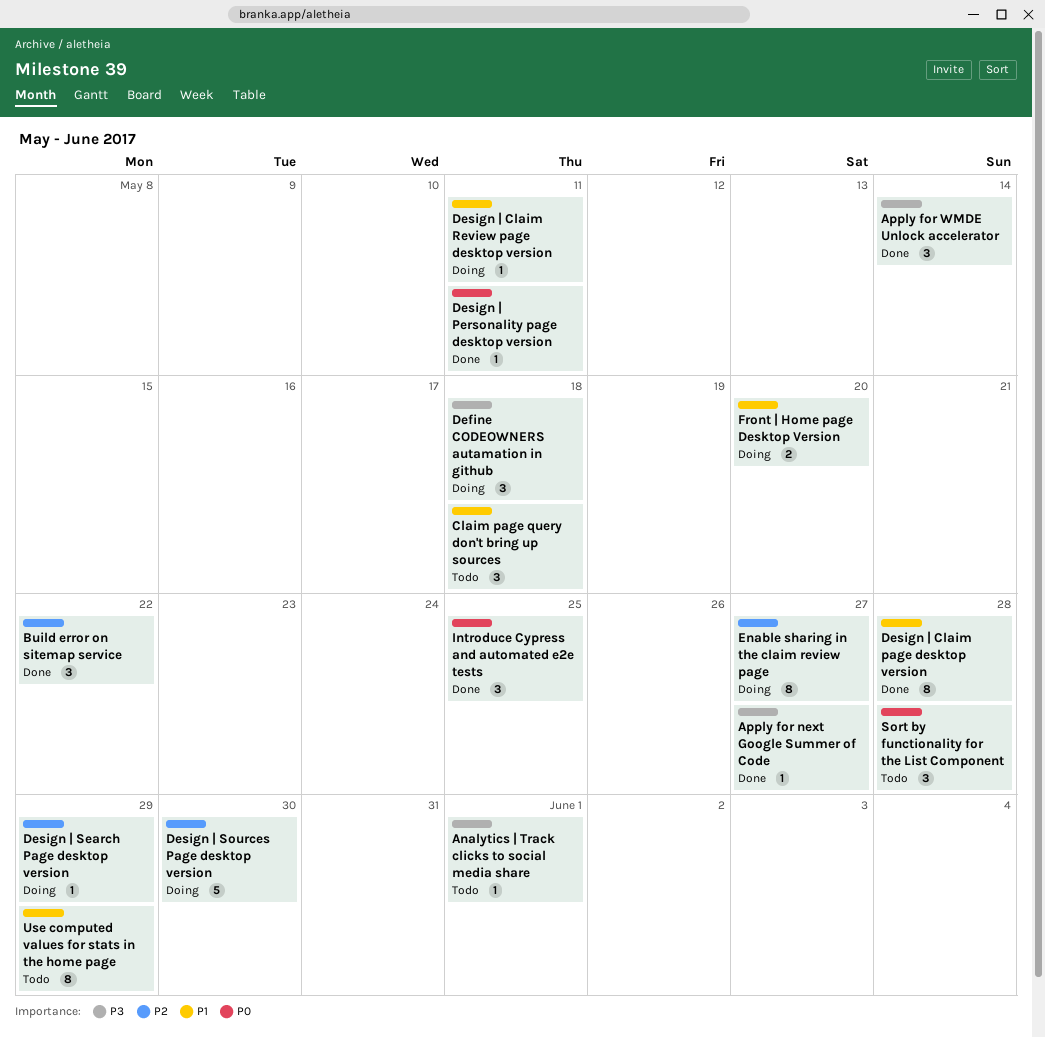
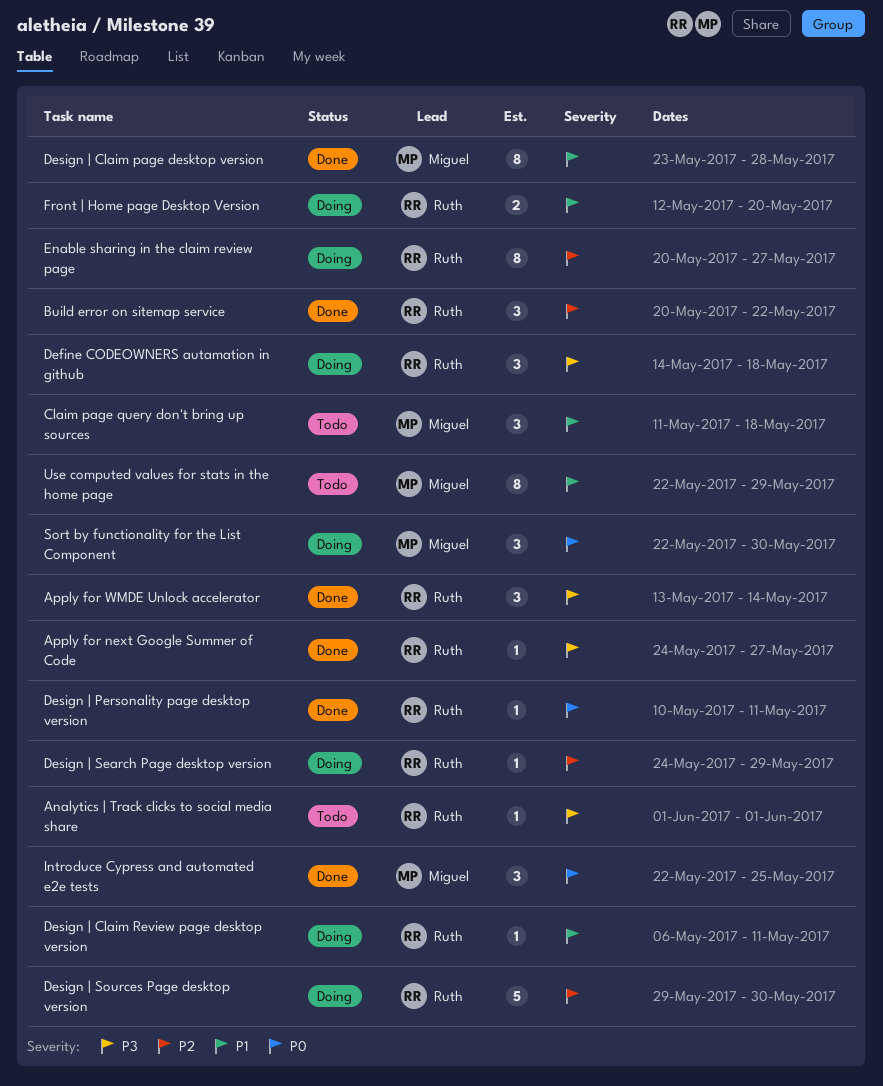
Sort by functionality for the List Component, status: Todo -> Doing
Sort by functionality for the List Component, due: May 28 -> May 30

